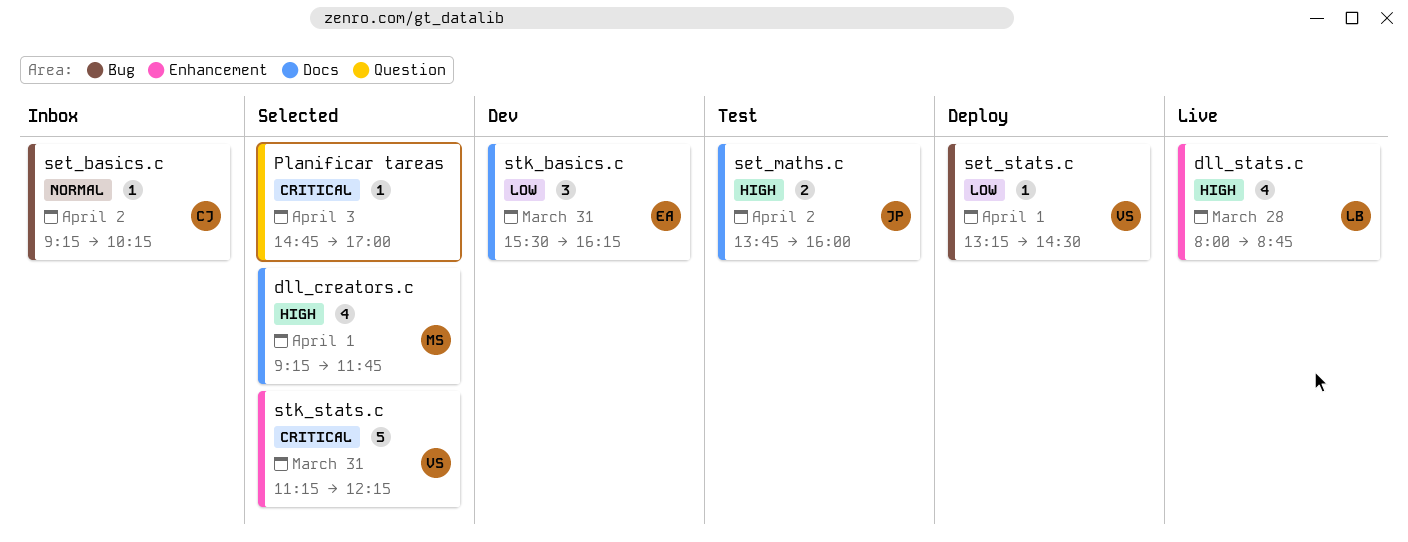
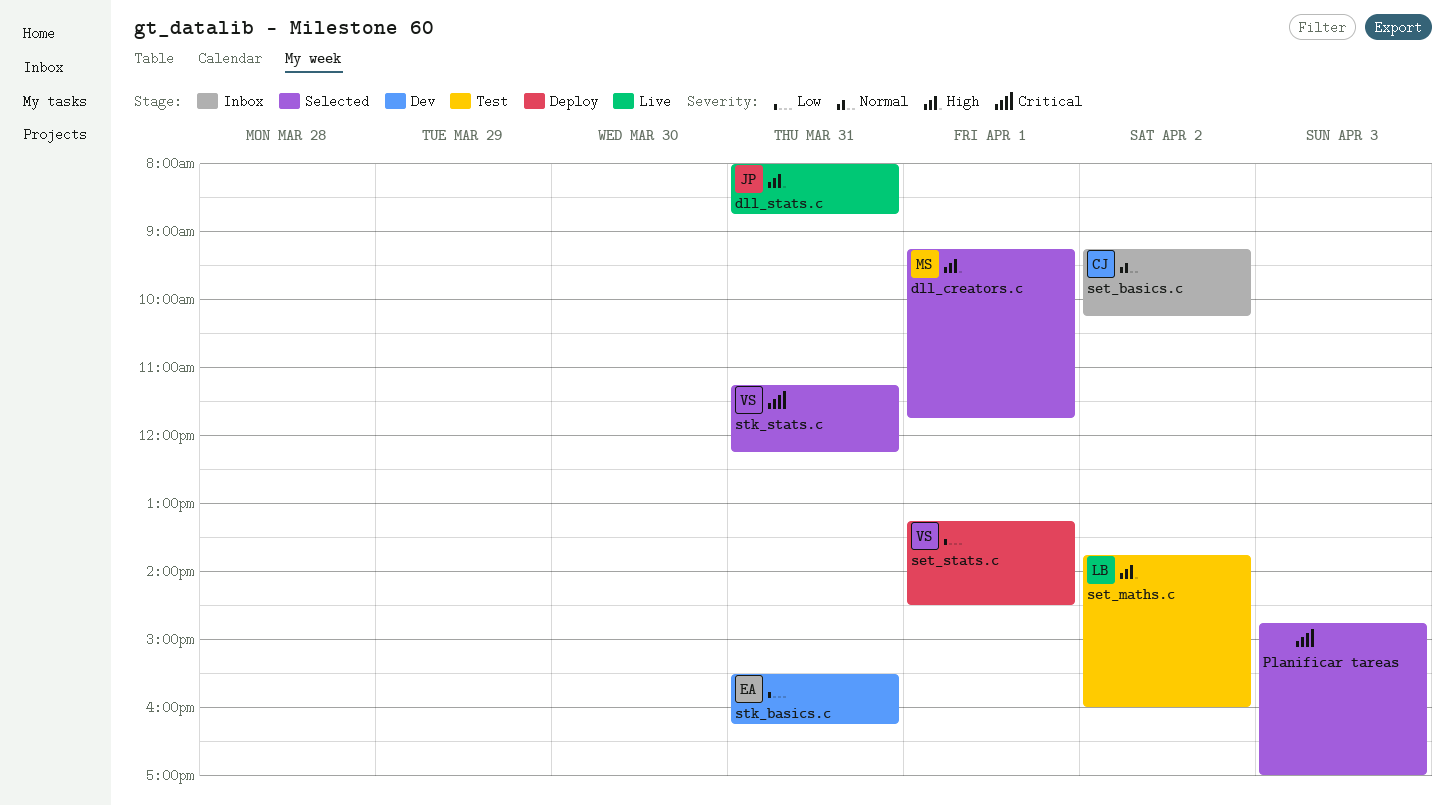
dll_stats.c, owner: LB -> JP
dll_stats.c, day: Mar 28 -> Mar 31
set_maths.c, owner: JP -> LB

